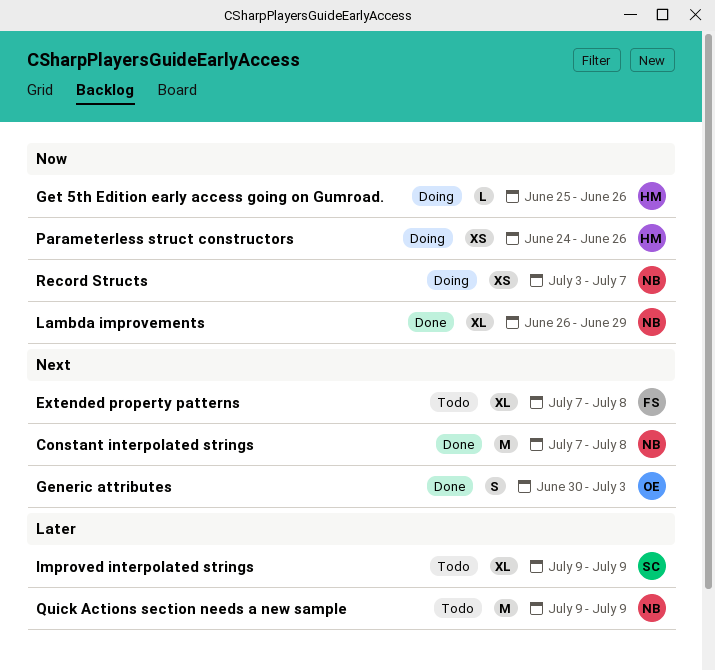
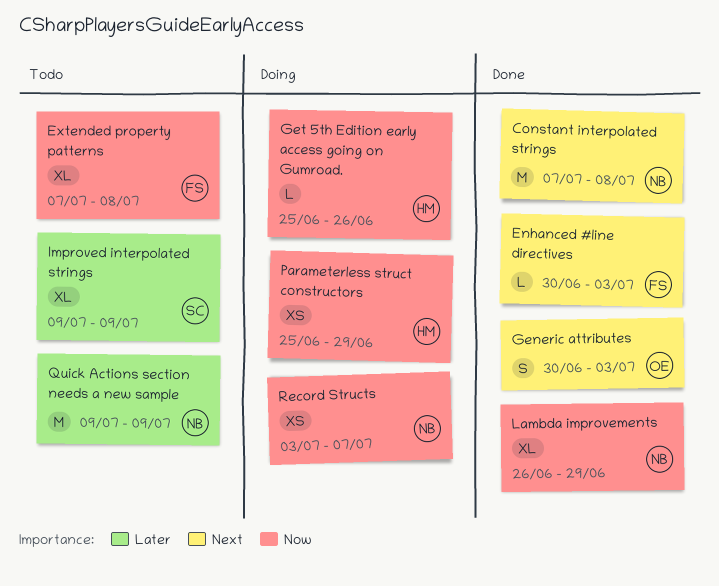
Enhanced #line directives: none -> present
Extended property patterns, priority: Next -> Now
Parameterless struct constructors, start: Jun 24 -> Jun 25
Parameterless struct constructors, due: Jun 26 -> Jun 29

